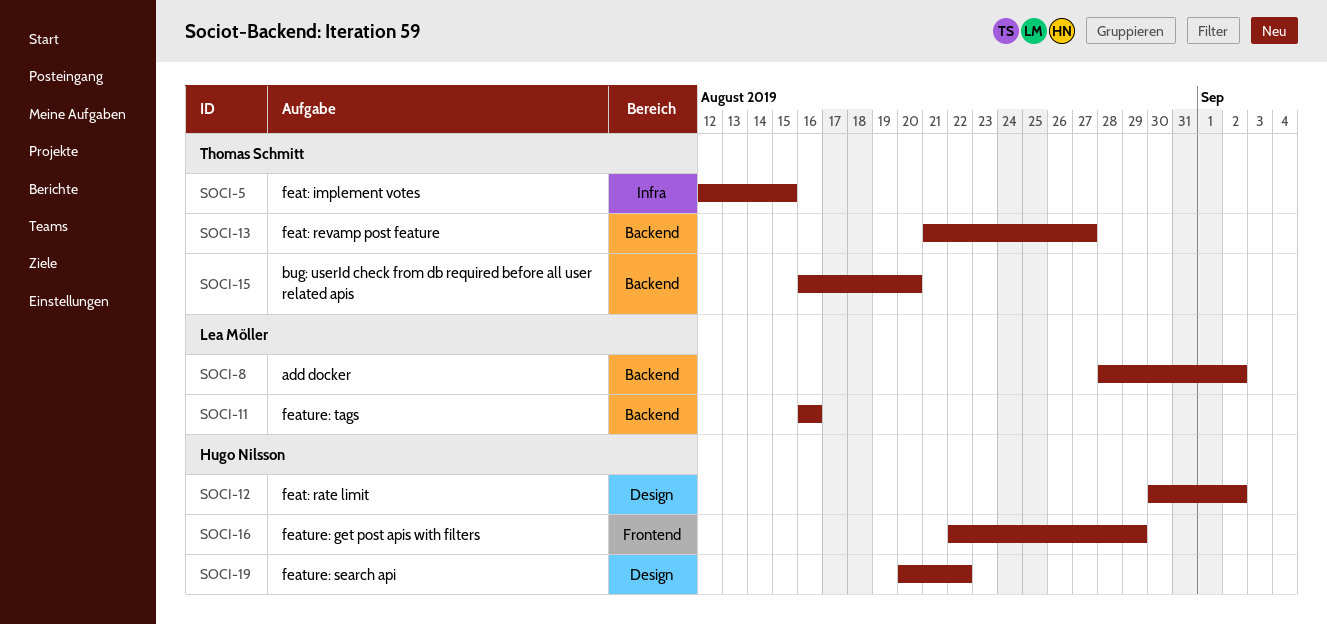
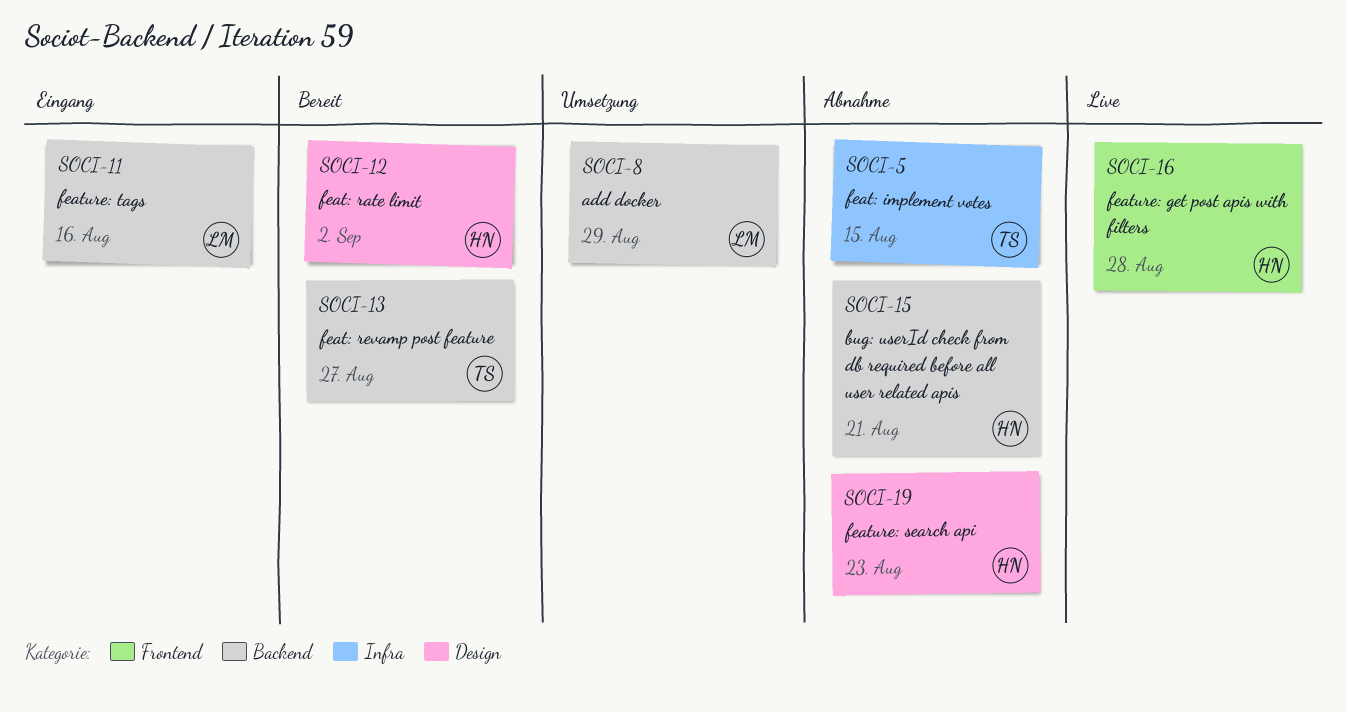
SOCI-8, due: Sep 2 -> Aug 29
SOCI-15, owner: Thomas Schmitt -> Hugo Nilsson
SOCI-15, due: Aug 20 -> Aug 21
SOCI-16, due: Aug 29 -> Aug 28
SOCI-19, due: Aug 22 -> Aug 23

